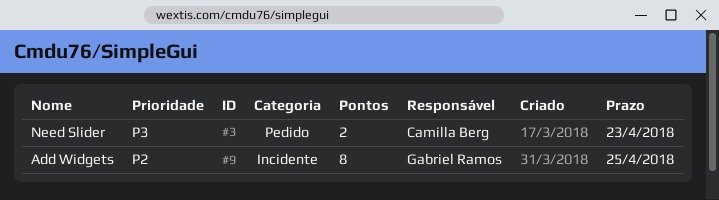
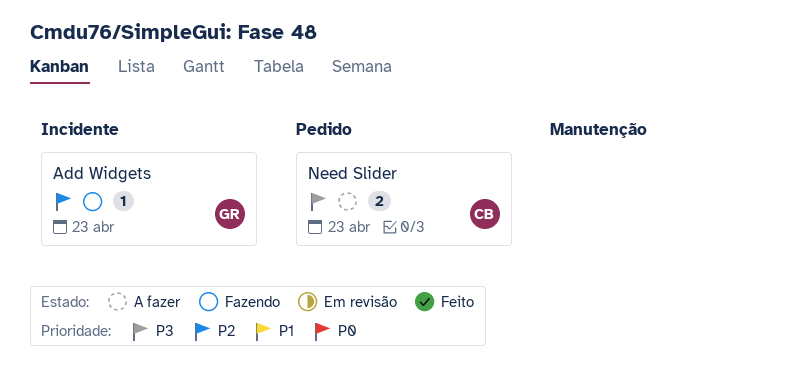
Add Widgets, estimate: 8 -> 1
Add Widgets, due: Apr 25 -> Apr 23

